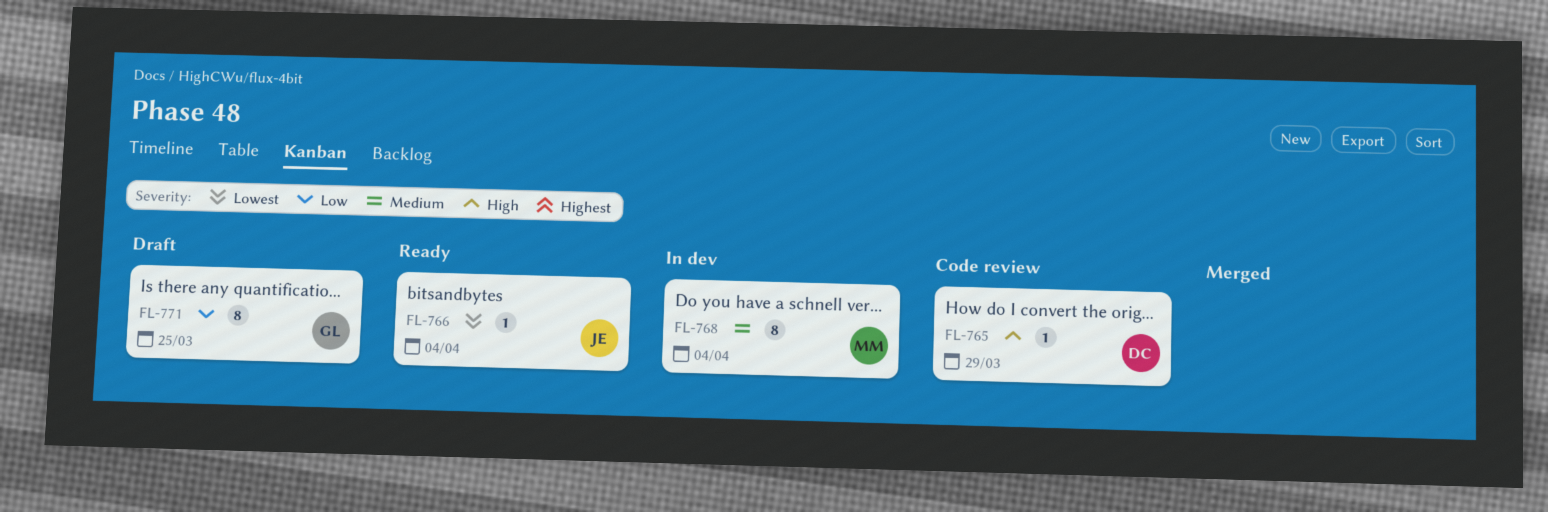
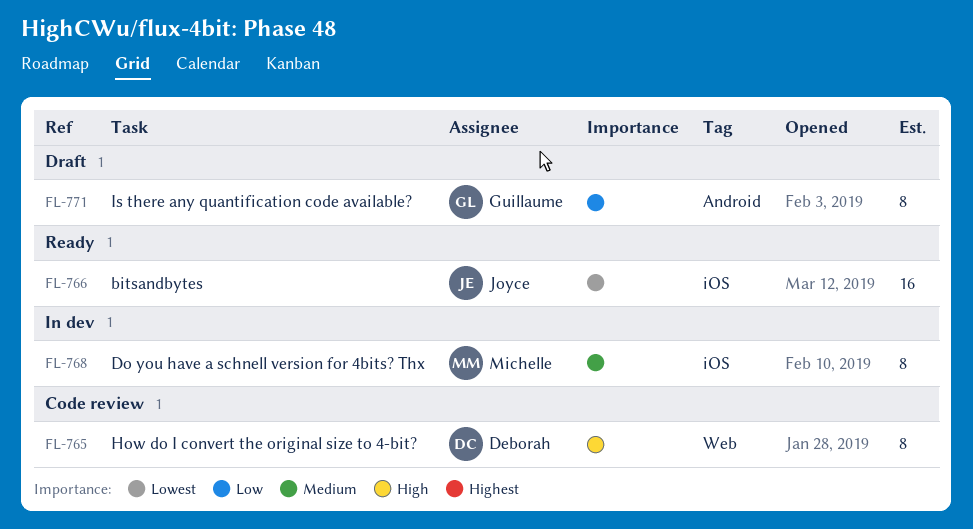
FL-765, estimate: 1 -> 8
FL-766, estimate: 1 -> 16

